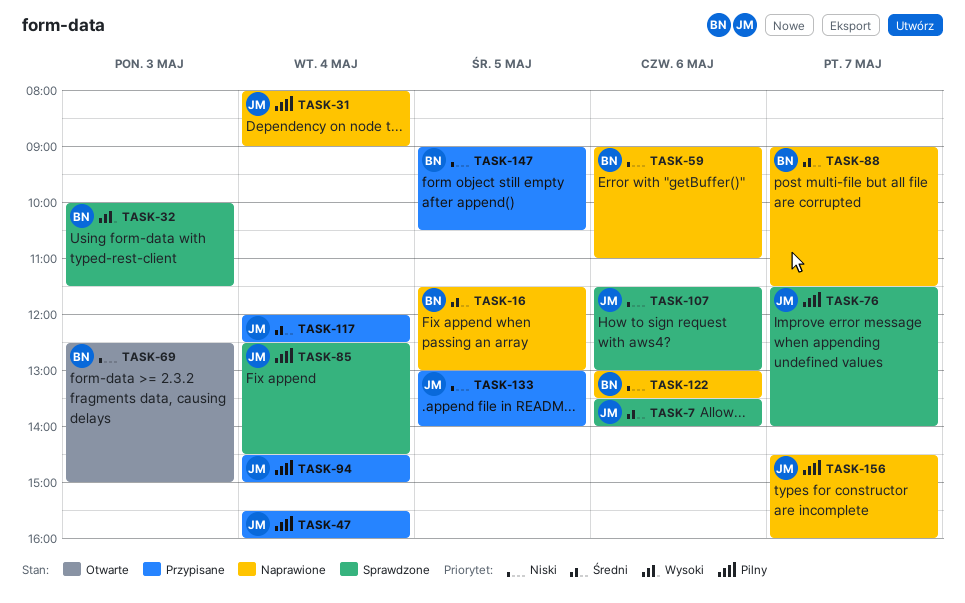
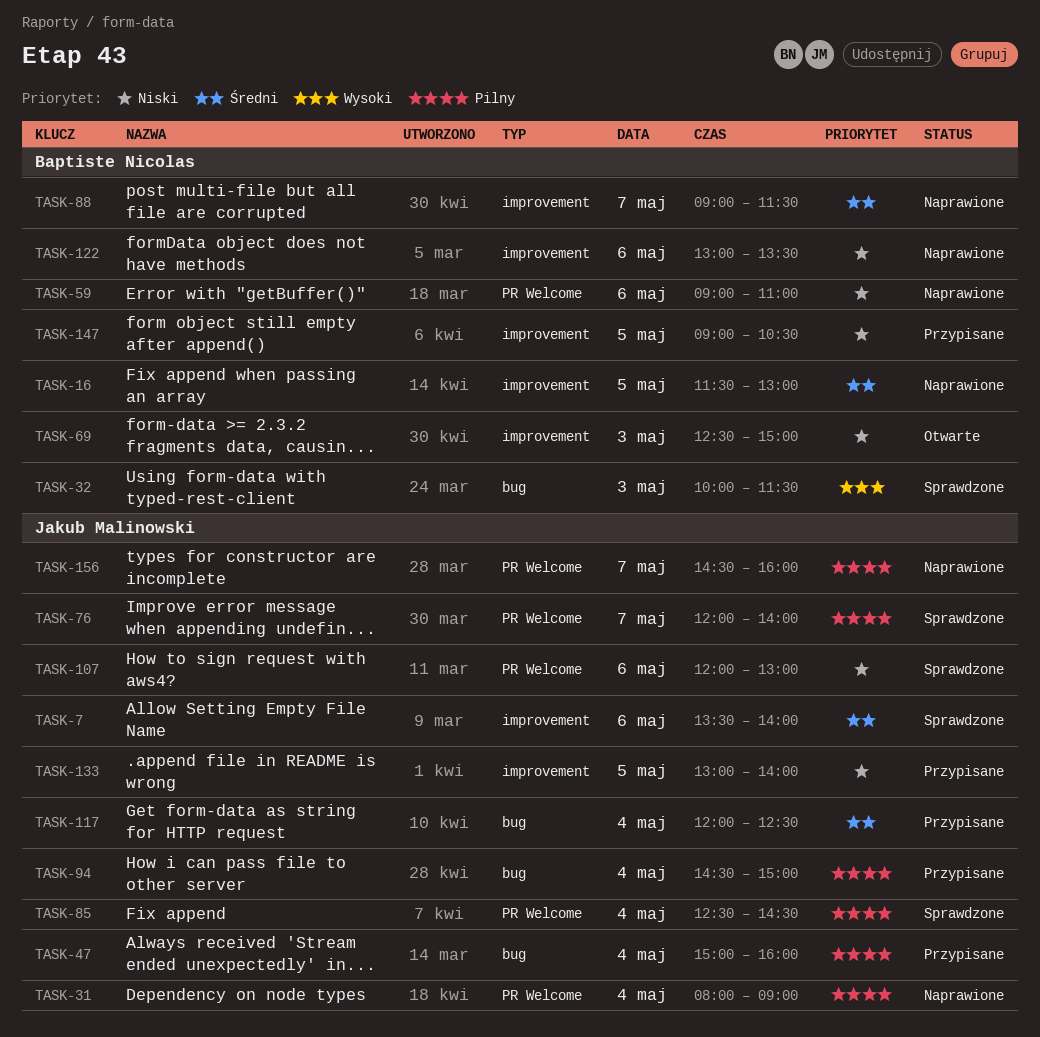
TASK-47, begins: 15:30 -> 15:00
TASK-76, begins: 11:30 -> 12:00
TASK-107, begins: 11:30 -> 12:00

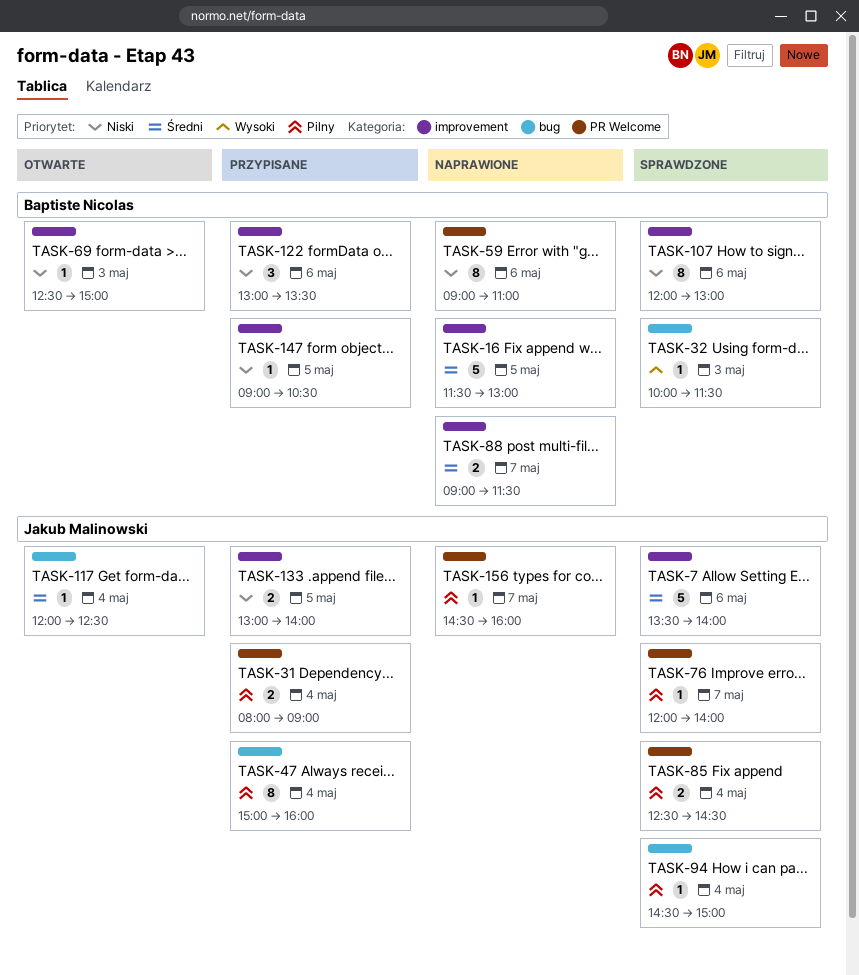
TASK-31, status: Naprawione -> Przypisane
TASK-94, status: Przypisane -> Sprawdzone
TASK-107, owner: Jakub Malinowski -> Baptiste Nicolas
TASK-107, label: PR Welcome -> improvement
TASK-117, status: Przypisane -> Otwarte
TASK-122, status: Naprawione -> Przypisane

